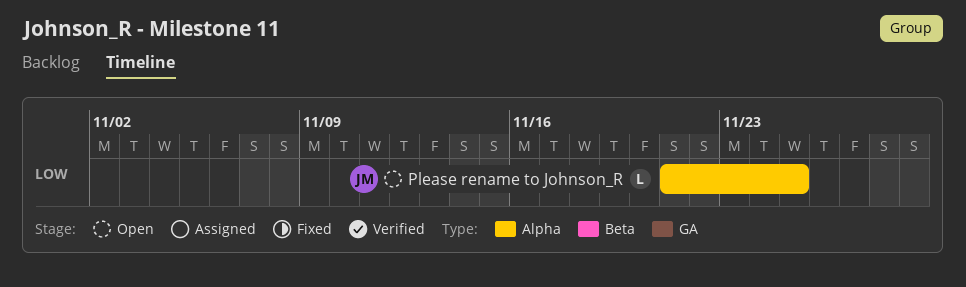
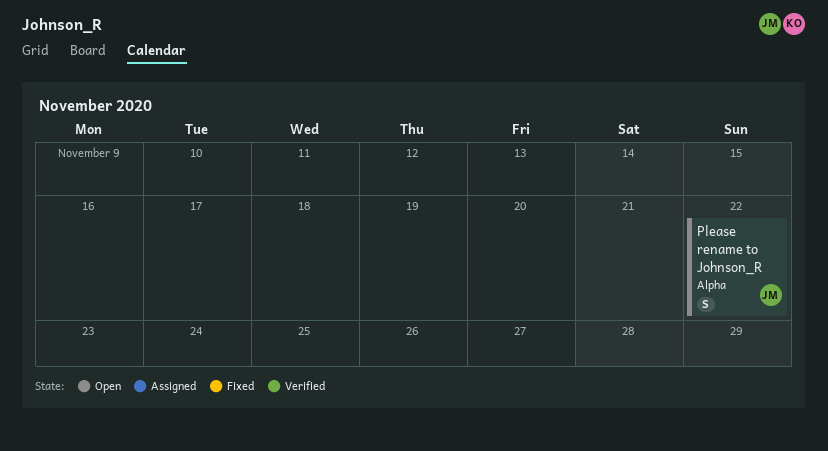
Please rename to Johnson_R, estimate: L -> S
Please rename to Johnson_R, due: Nov 25 -> Nov 22

